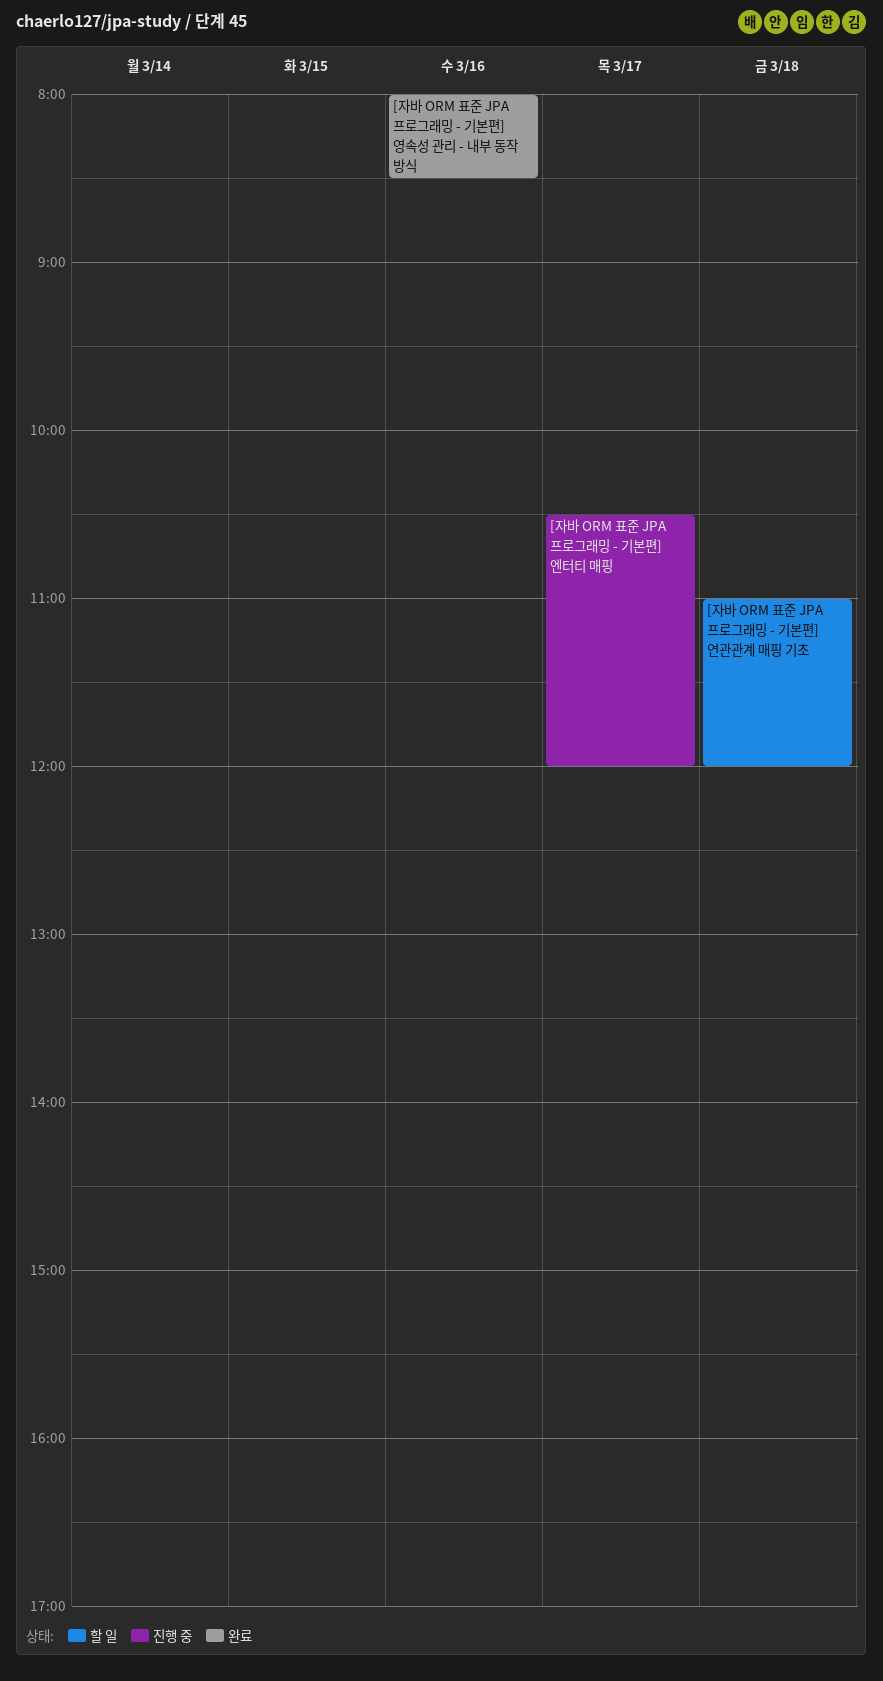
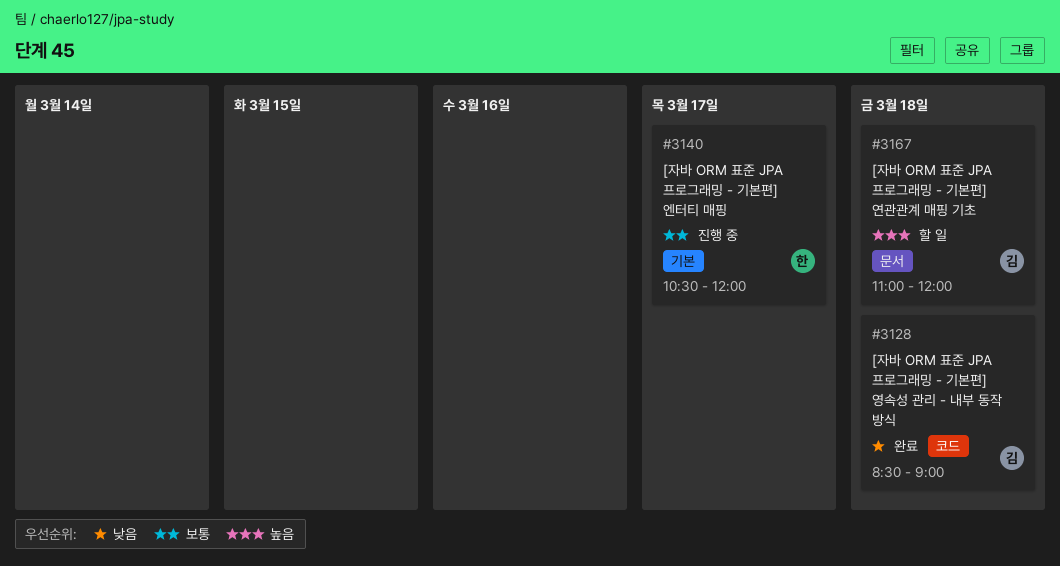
[자바 ORM 표준 JPA 프로그래밍 - 기본편] 영속성 관리 - 내부 동작 방식, day: Mar 16 -> Mar 18
[자바 ORM 표준 JPA 프로그래밍 - 기본편] 영속성 관리 - 내부 동작 방식, begins: 08:00 -> 08:30
[자바 ORM 표준 JPA 프로그래밍 - 기본편] 영속성 관리 - 내부 동작 방식, ends: 08:30 -> 09:00

